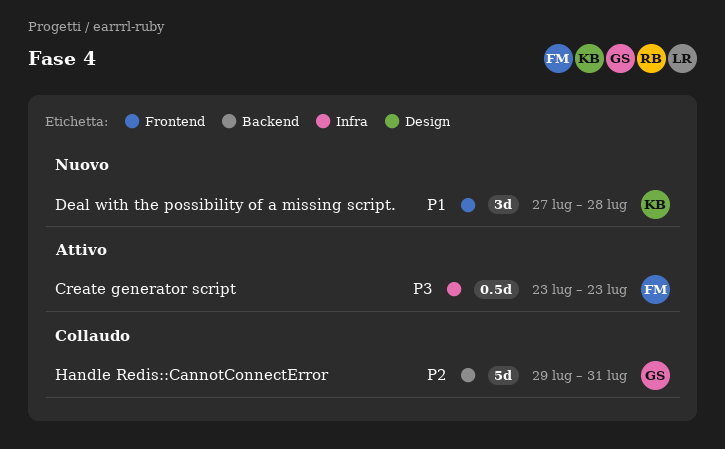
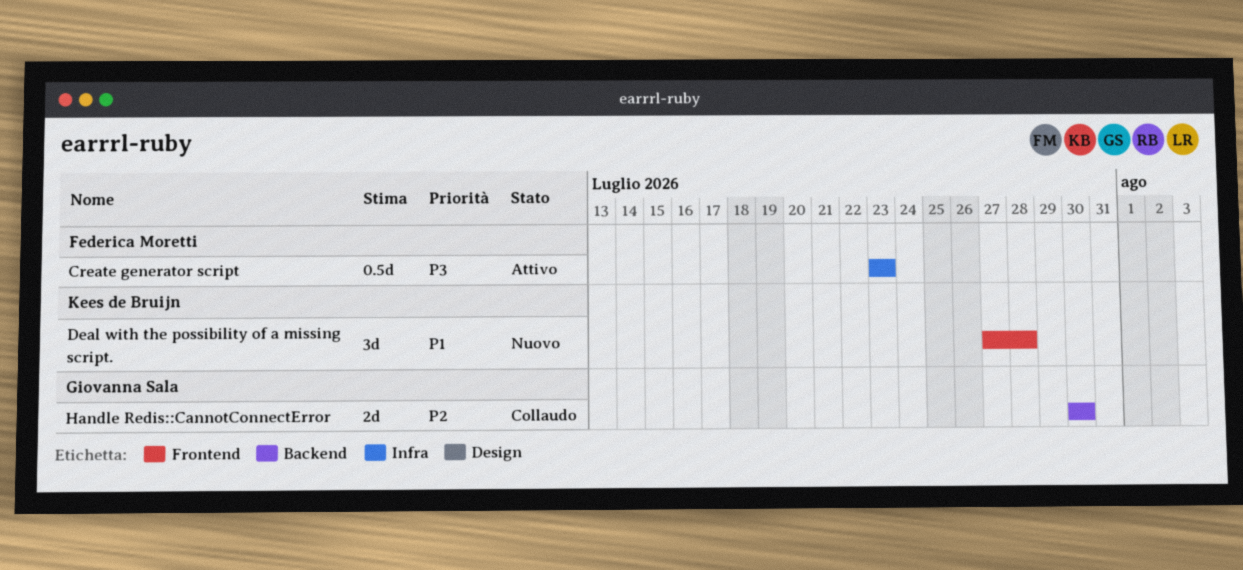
Handle Redis::CannotConnectError, estimate: 5d -> 2d
Handle Redis::CannotConnectError, start: Jul 29 -> Jul 30
Handle Redis::CannotConnectError, due: Jul 31 -> Jul 30

